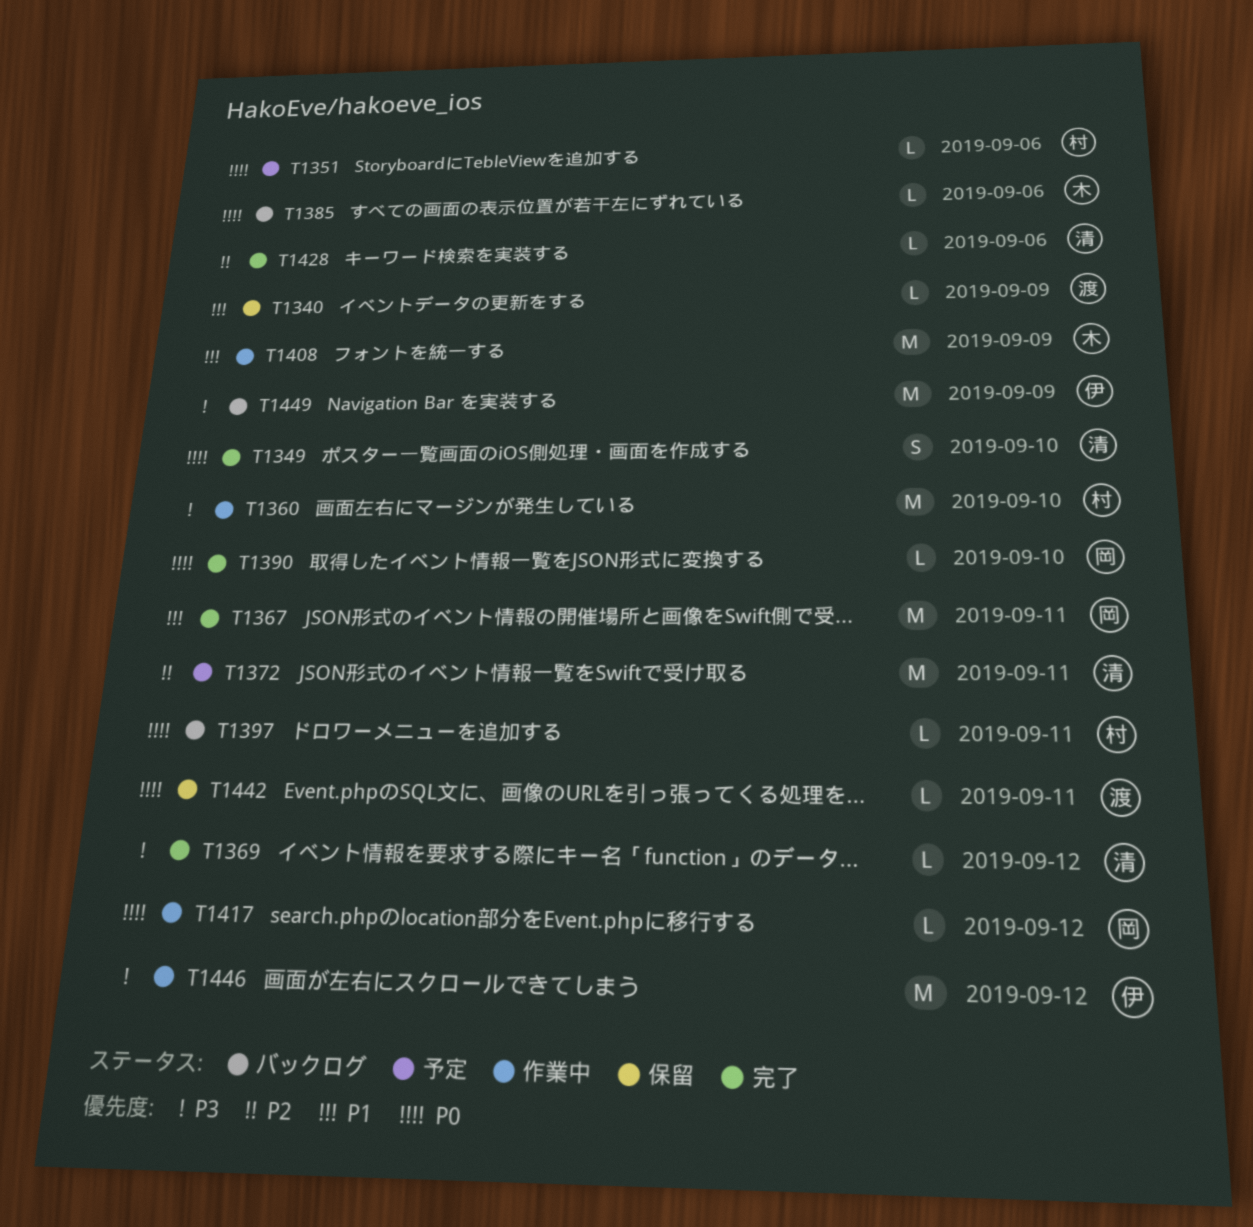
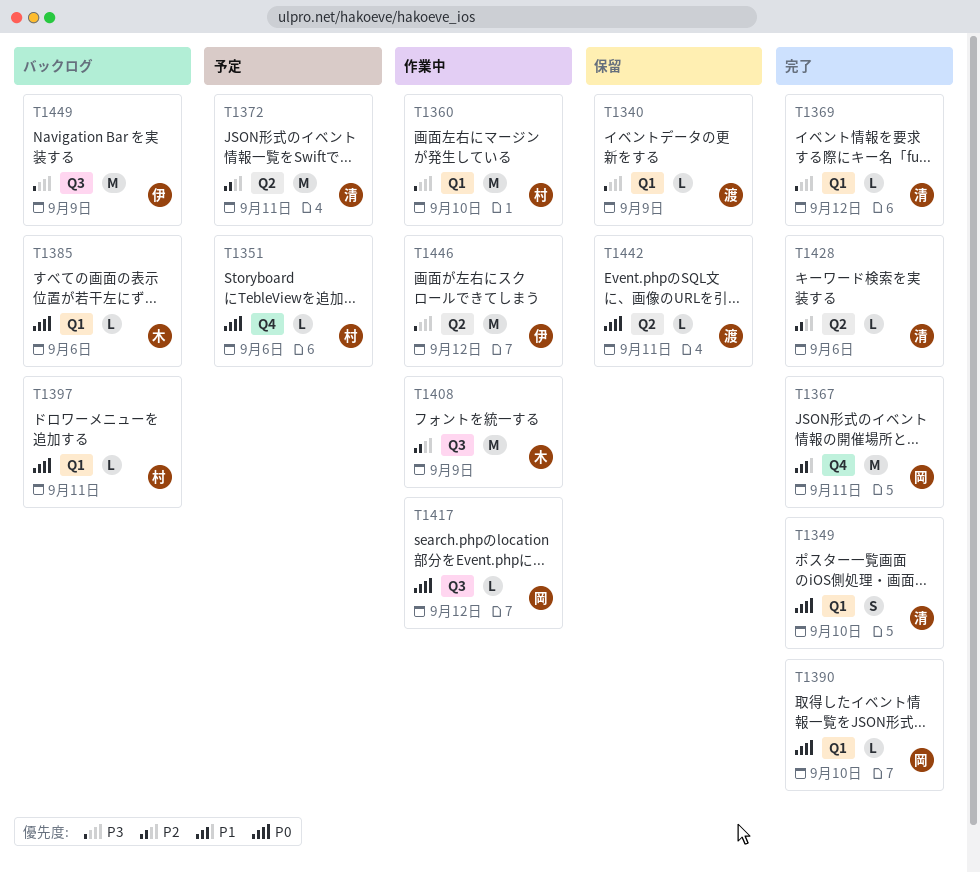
T1340, priority: P1 -> P3
T1408, priority: P1 -> P2

